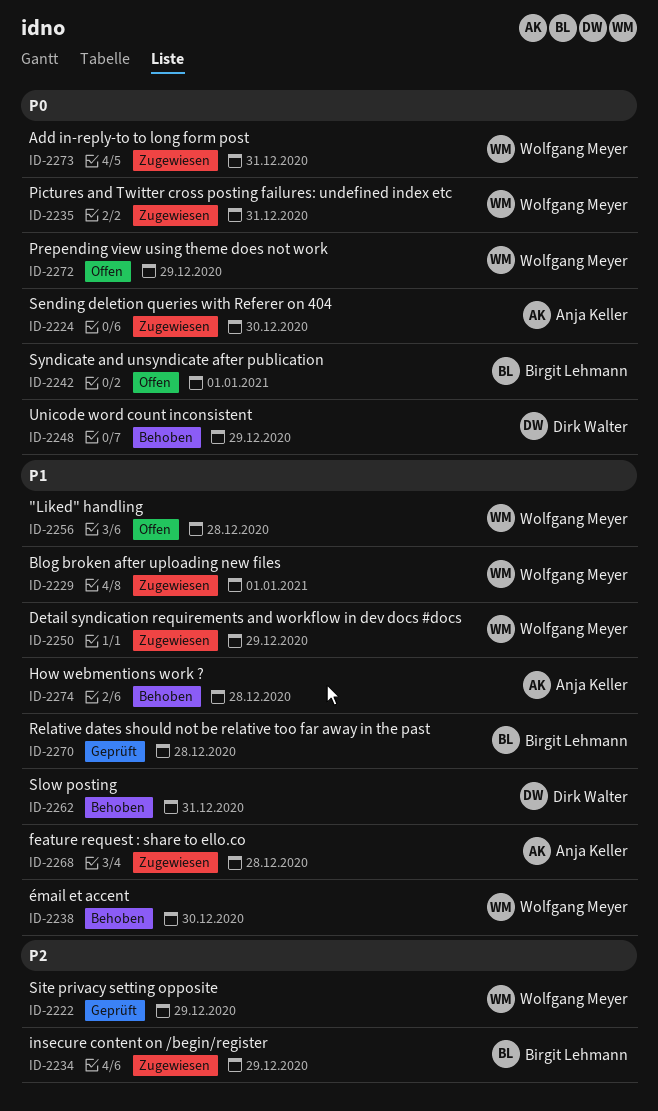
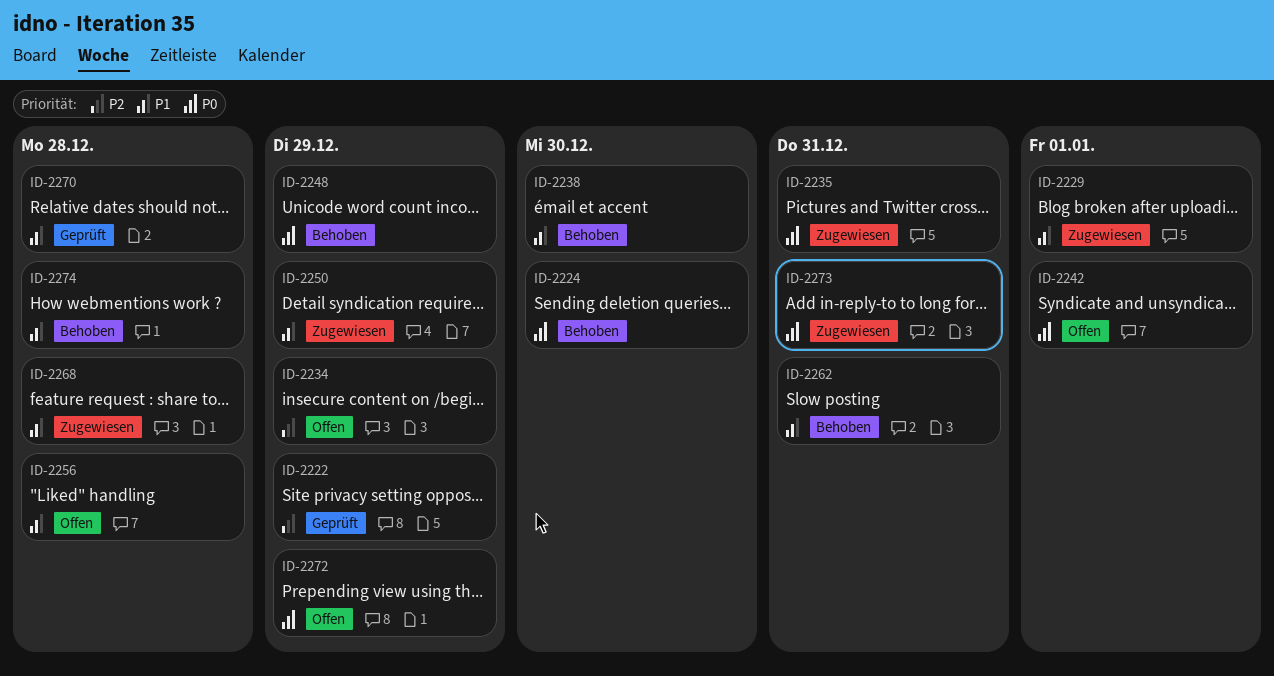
ID-2224, status: Zugewiesen -> Behoben
ID-2234, status: Zugewiesen -> Offen

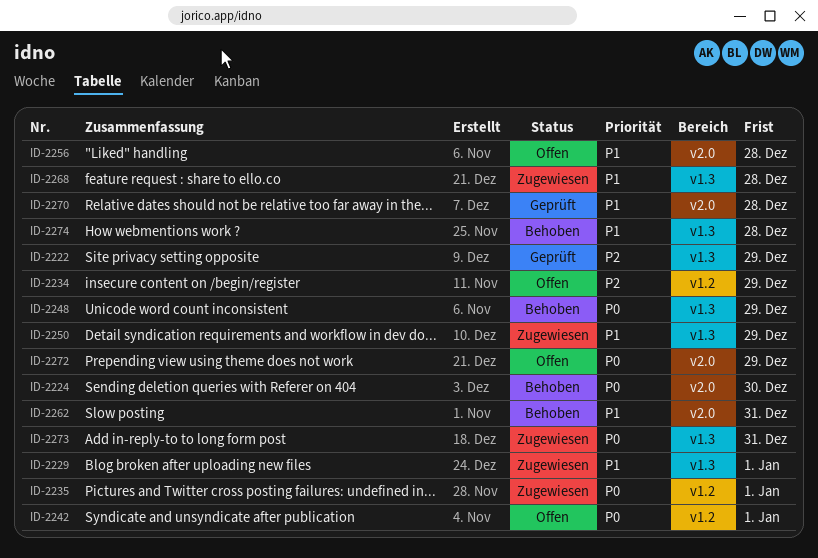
ID-2235, due: Dec 31 -> Jan 1
ID-2238: present -> none

